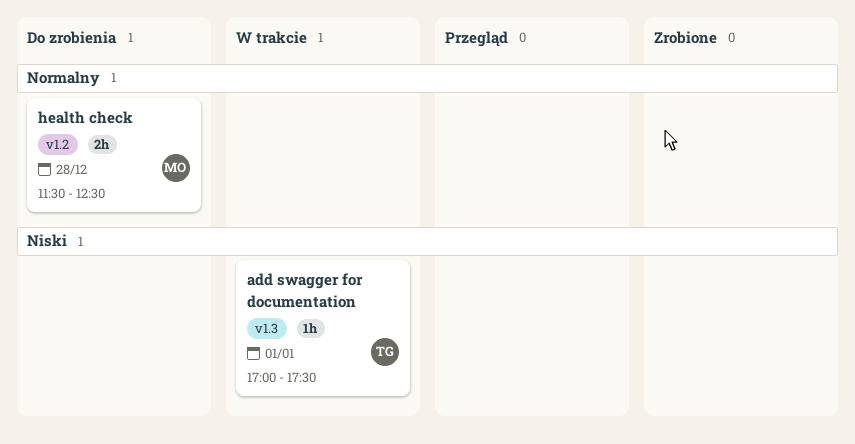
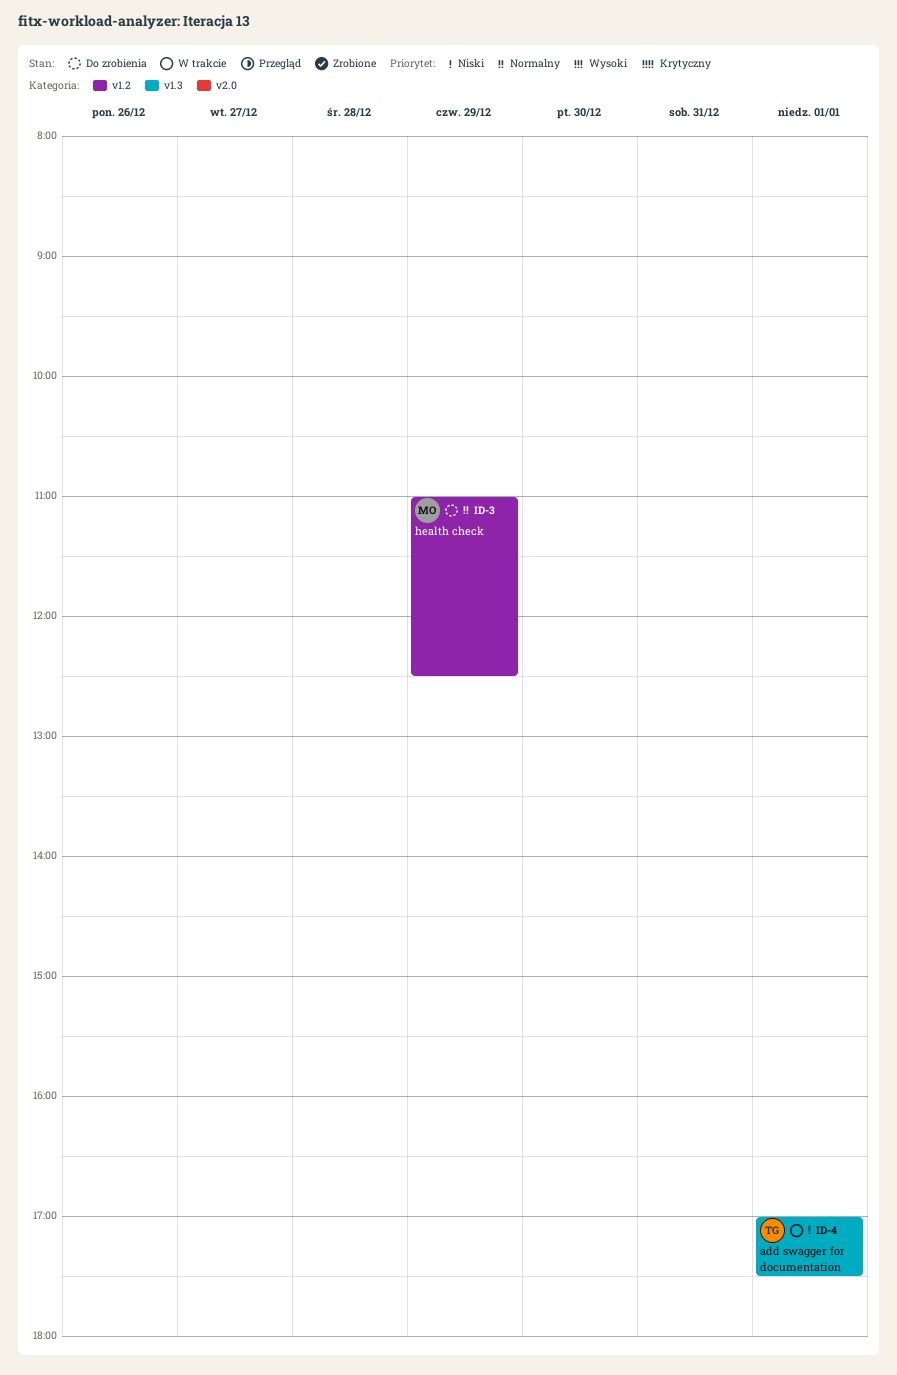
health check, day: Dec 28 -> Dec 29
health check, begins: 11:30 -> 11:00

